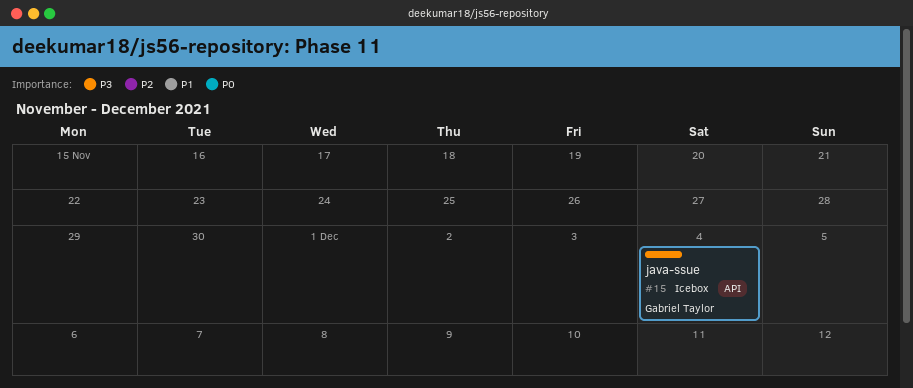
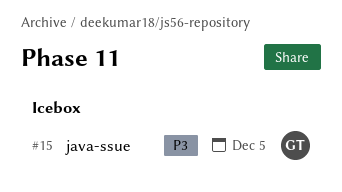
#15, due: Dec 4 -> Dec 5

